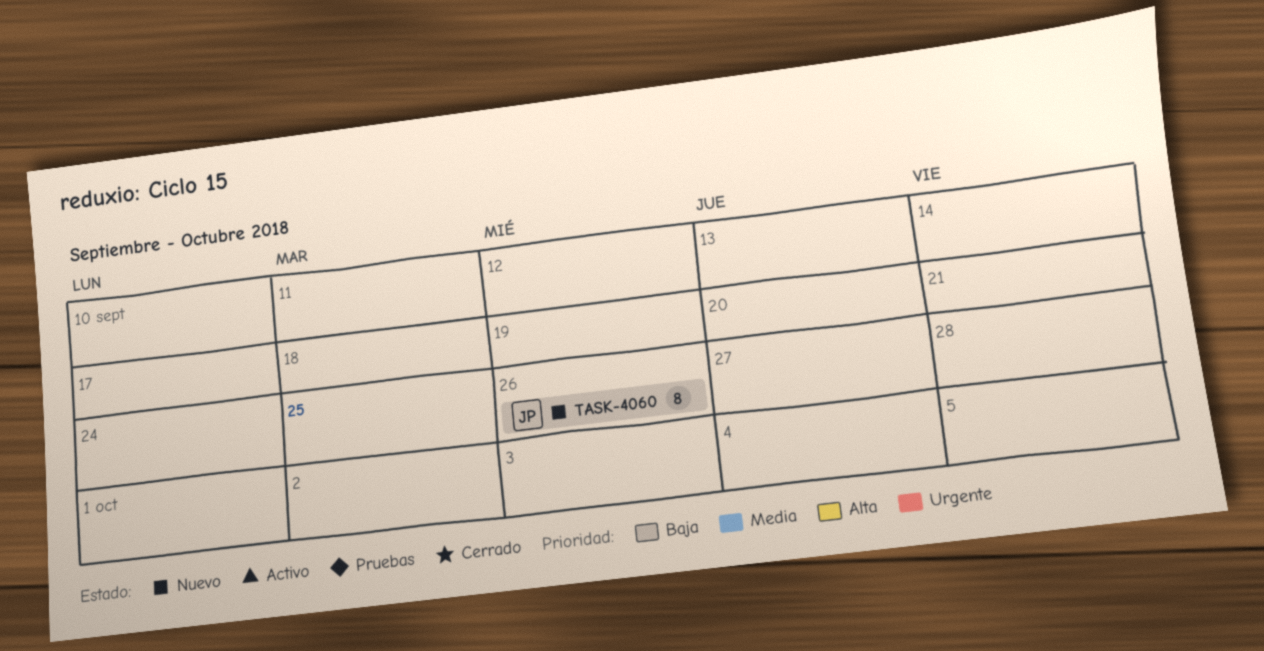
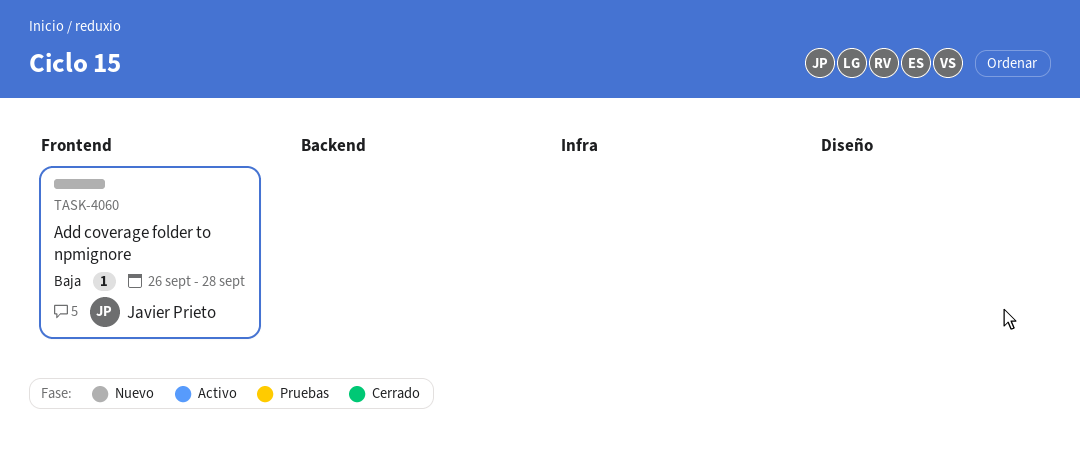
TASK-4060, estimate: 8 -> 1
TASK-4060, due: Sep 26 -> Sep 28

